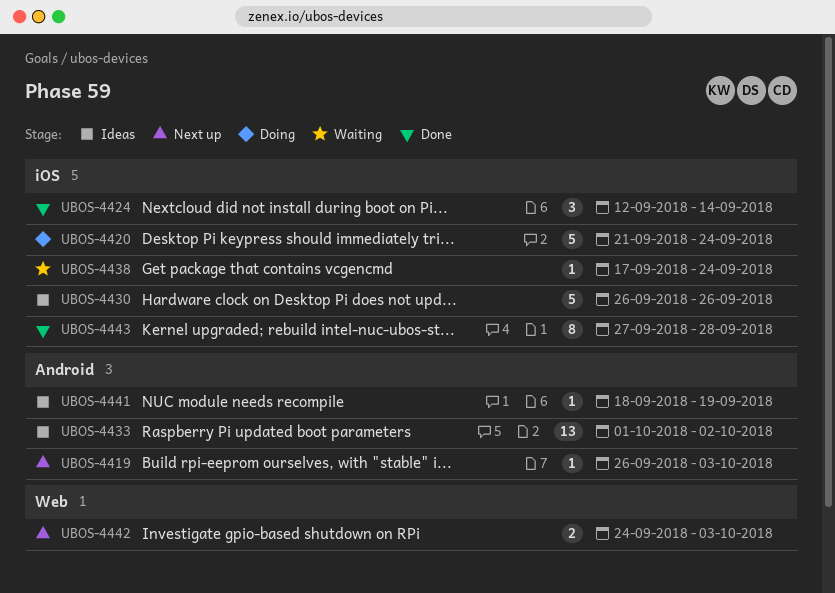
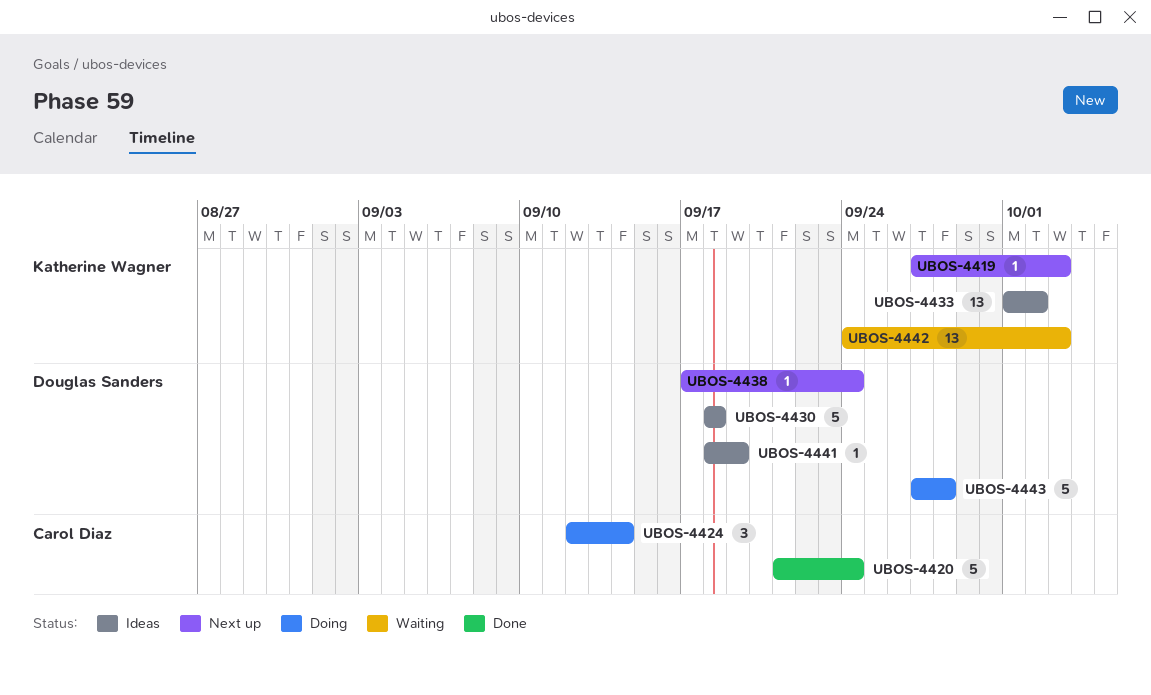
UBOS-4419, start: Sep 26 -> Sep 27
UBOS-4420, status: Doing -> Done
UBOS-4424, status: Done -> Doing
UBOS-4430, start: Sep 26 -> Sep 18
UBOS-4430, due: Sep 26 -> Sep 18
UBOS-4438, status: Waiting -> Next up
UBOS-4442, status: Next up -> Waiting
UBOS-4442, estimate: 2 -> 13
UBOS-4443, status: Done -> Doing
UBOS-4443, estimate: 8 -> 5

